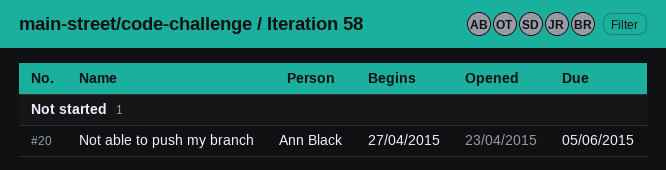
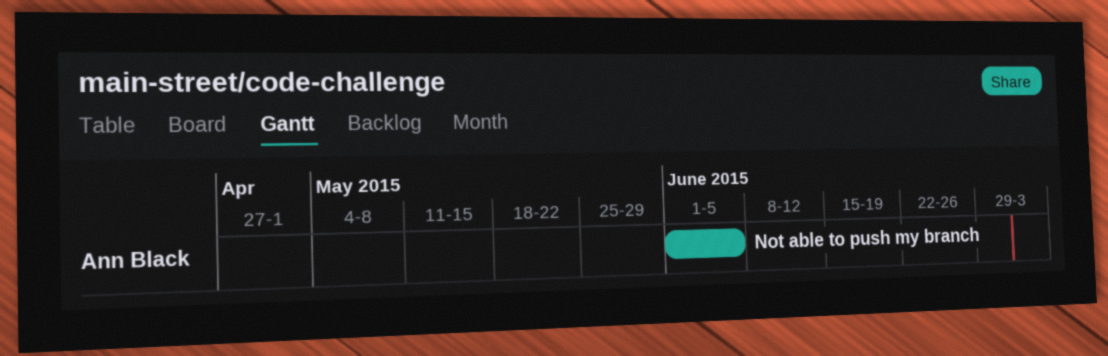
Not able to push my branch, start: Apr 27 -> Jun 1

